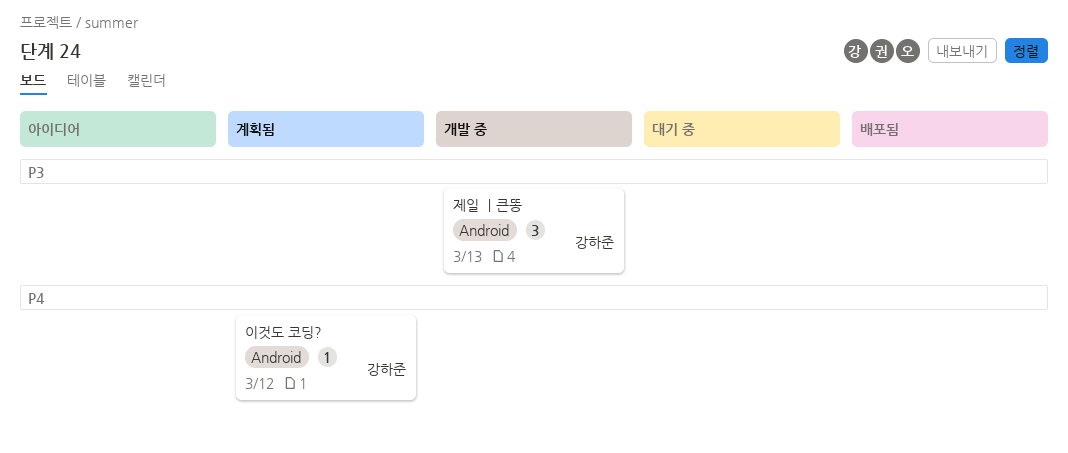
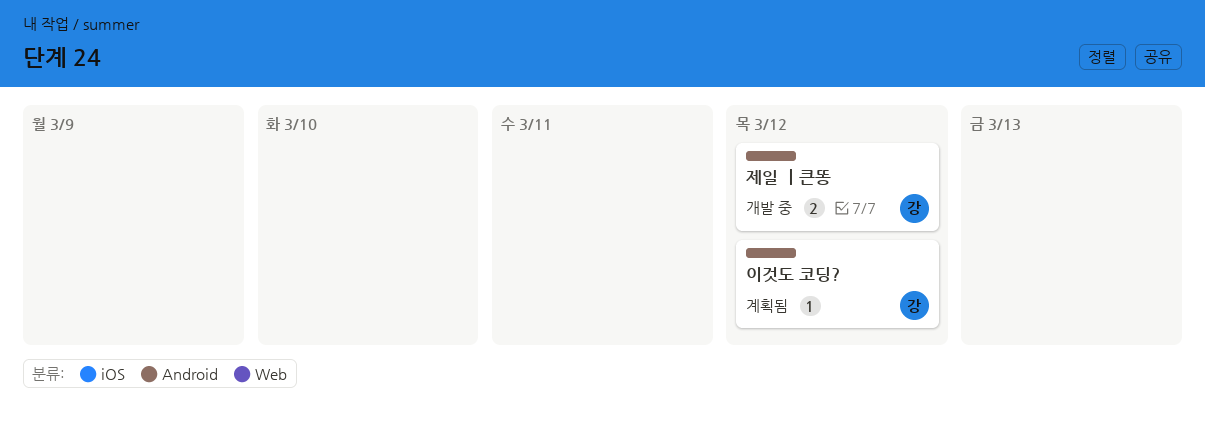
제일 ㅣ큰똥, estimate: 3 -> 2
제일 ㅣ큰똥, due: Mar 13 -> Mar 12

